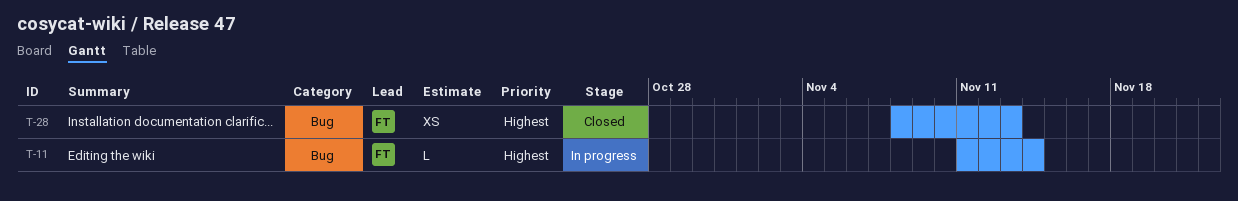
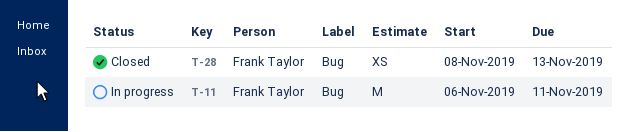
T-11, estimate: L -> M
T-11, start: Nov 11 -> Nov 6
T-11, due: Nov 14 -> Nov 11

